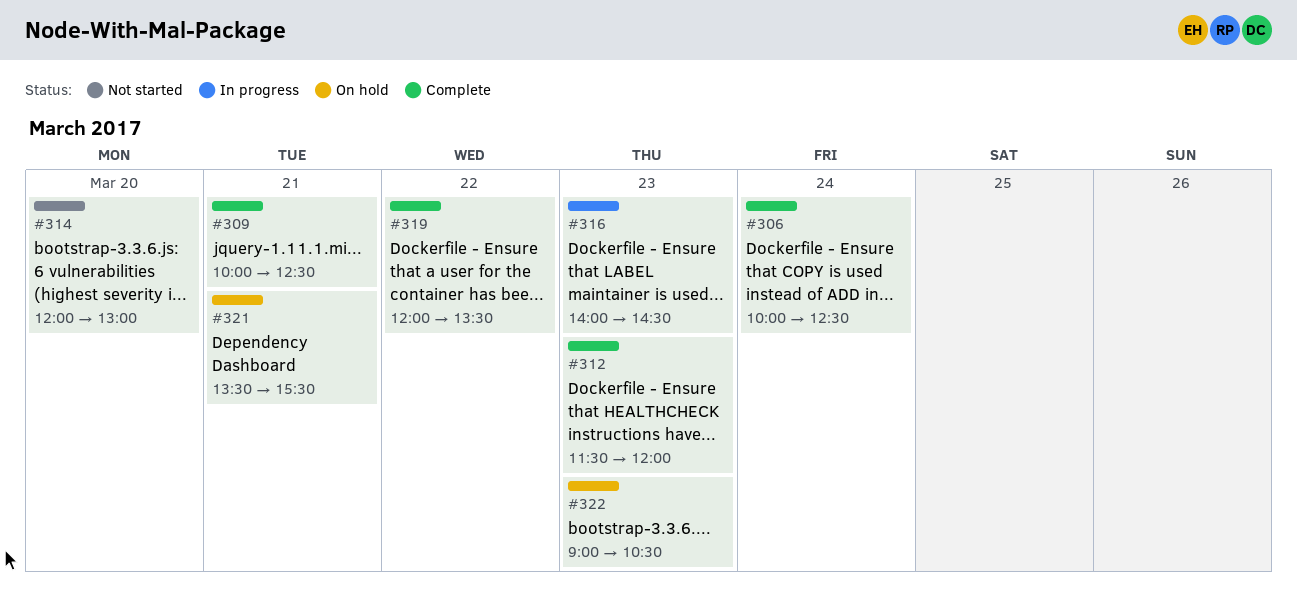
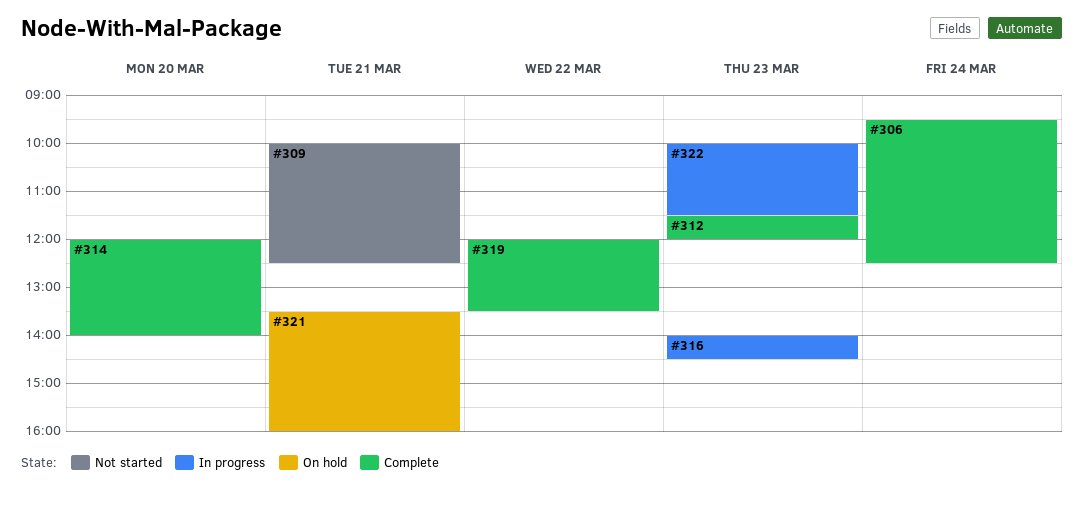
#306, begins: 10:00 -> 09:30
#309, status: Complete -> Not started
#314, status: Not started -> Complete
#314, ends: 13:00 -> 14:00
#321, ends: 15:30 -> 16:00
#322, status: On hold -> In progress
#322, begins: 09:00 -> 10:00
#322, ends: 10:30 -> 11:30

